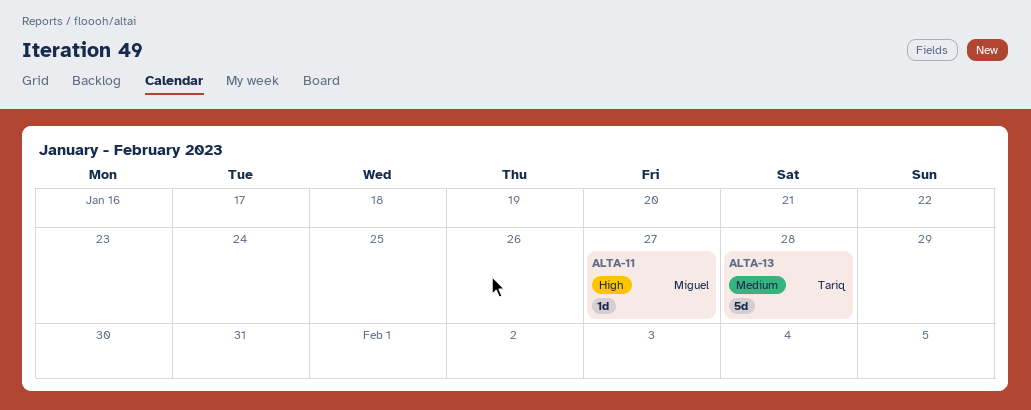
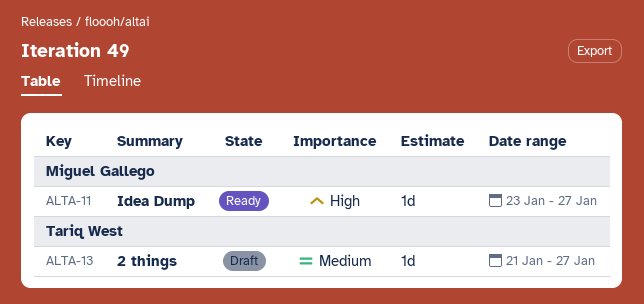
ALTA-13, estimate: 5d -> 1d
ALTA-13, due: Jan 28 -> Jan 27

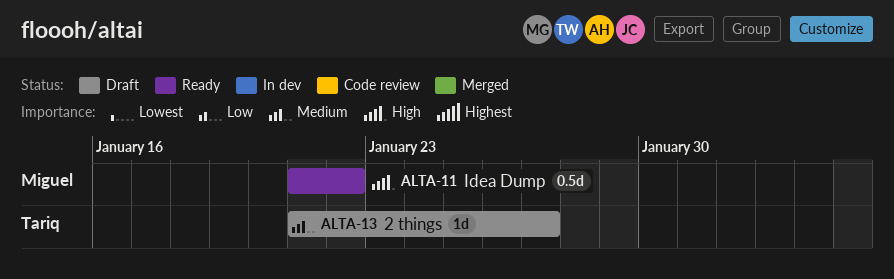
ALTA-11, estimate: 1d -> 0.5d
ALTA-11, start: Jan 23 -> Jan 21
ALTA-11, due: Jan 27 -> Jan 22

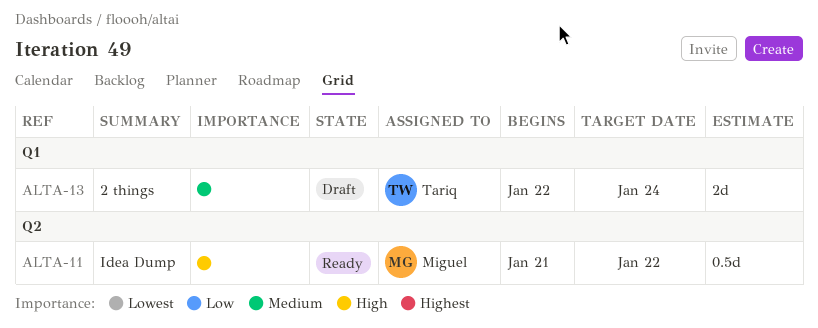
ALTA-13, estimate: 1d -> 2d
ALTA-13, start: Jan 21 -> Jan 22
ALTA-13, due: Jan 27 -> Jan 24

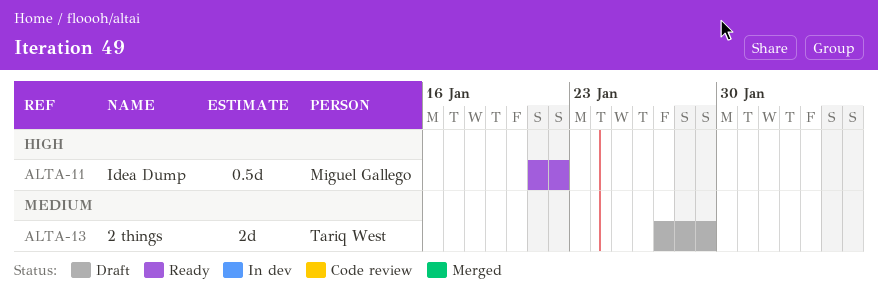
ALTA-13, start: Jan 22 -> Jan 27
ALTA-13, due: Jan 24 -> Jan 29

